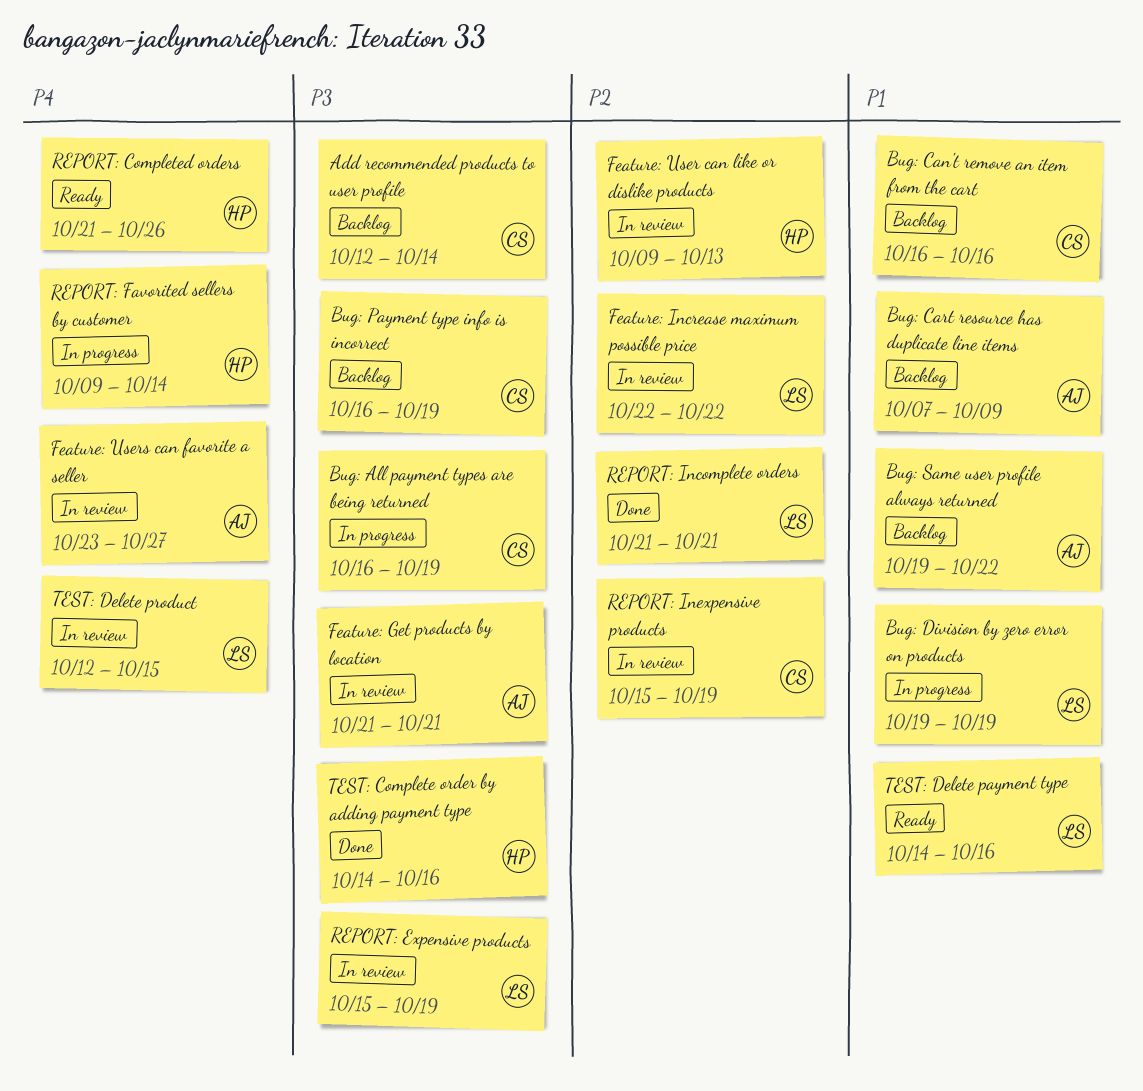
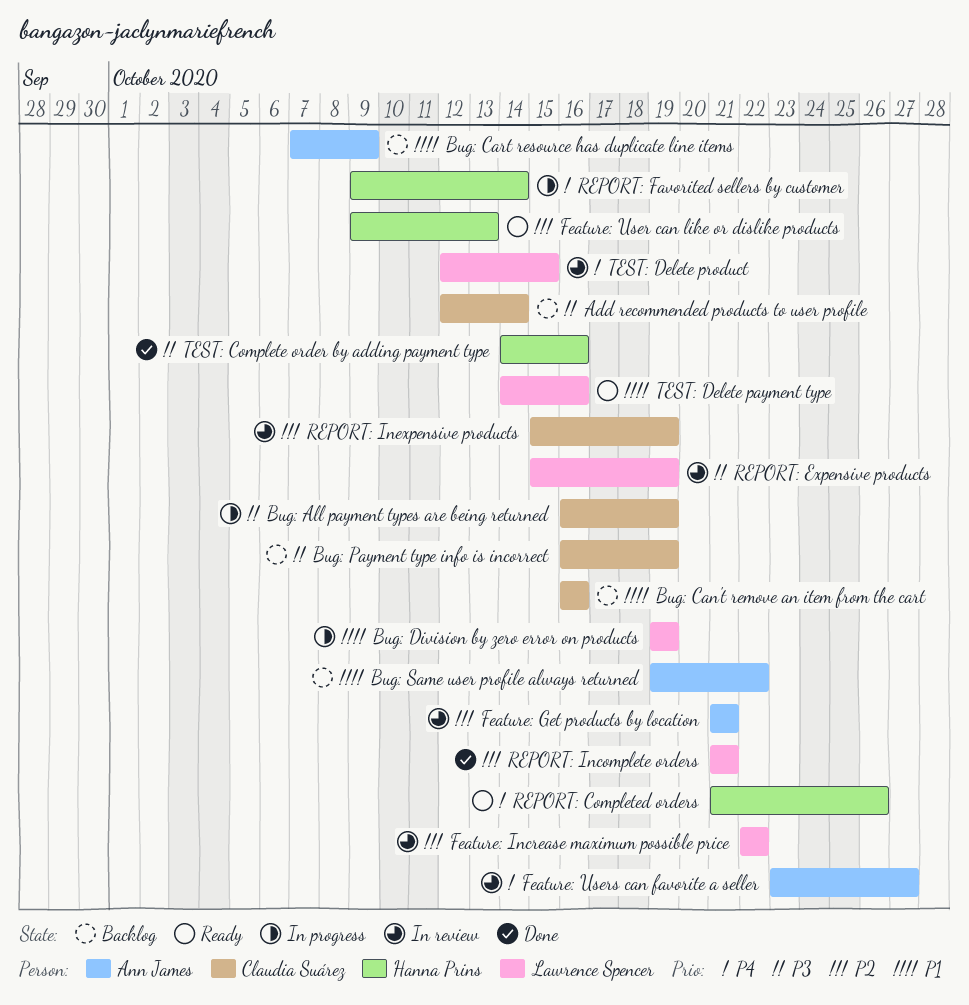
Feature: Get products by location, priority: P3 -> P2
Feature: User can like or dislike products, status: In review -> Ready

